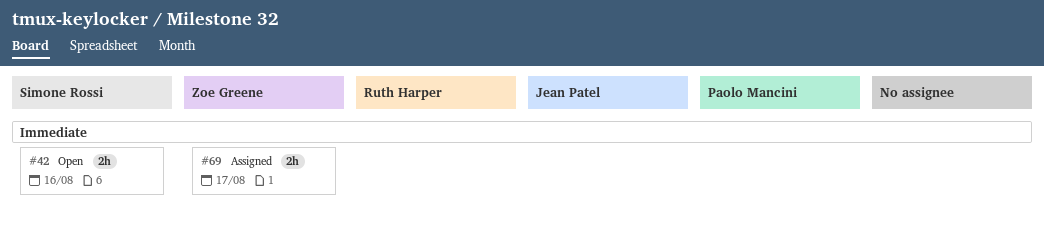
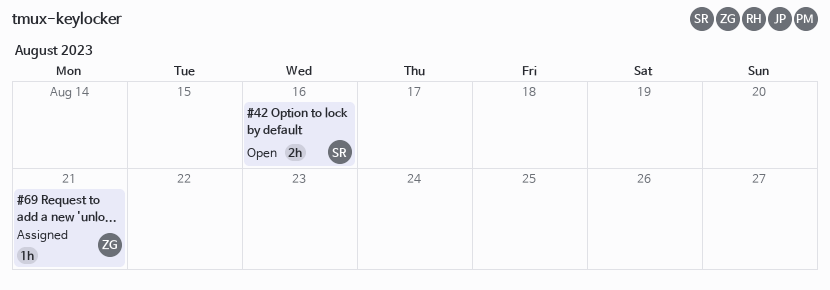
#69, estimate: 2h -> 1h
#69, due: Aug 17 -> Aug 21

